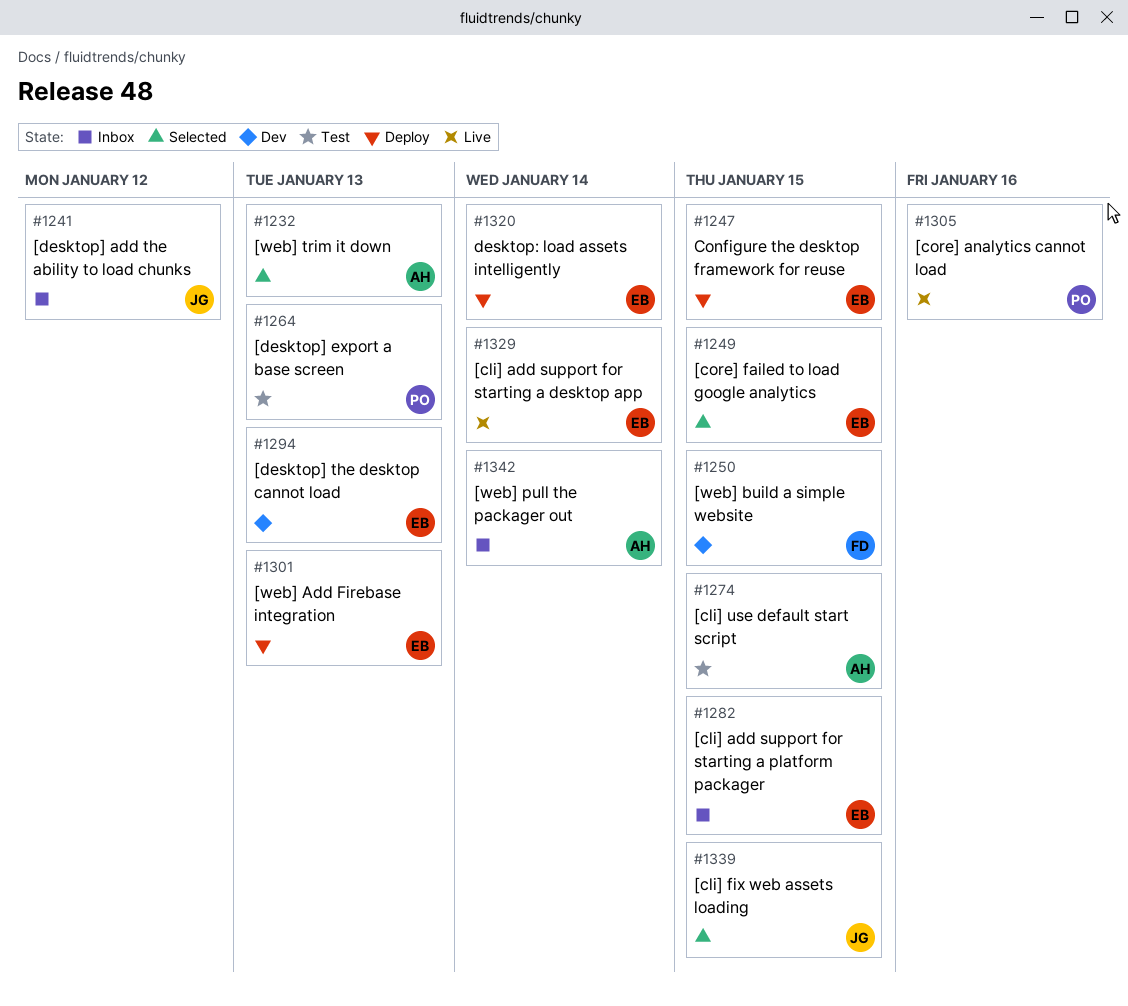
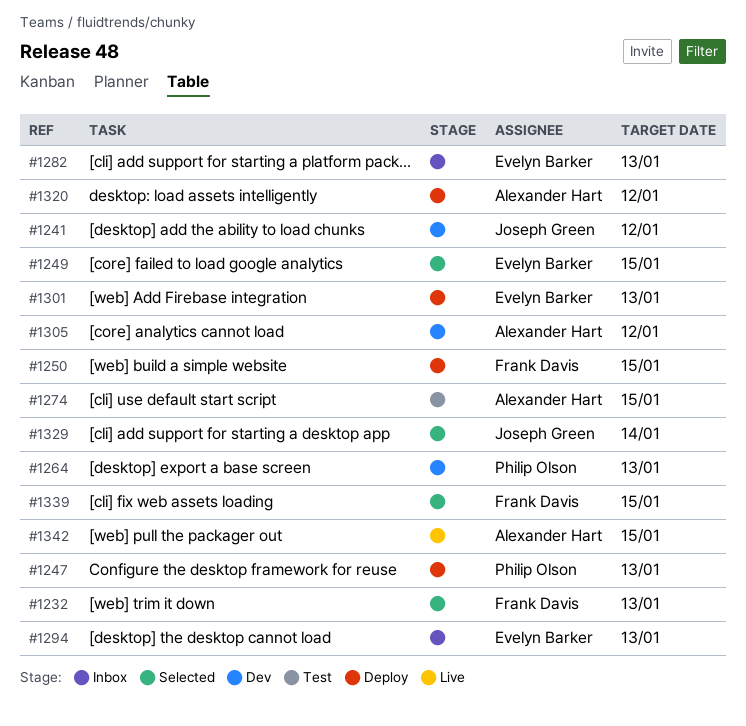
#1232, owner: Alexander Hart -> Frank Davis
#1241, status: Inbox -> Dev
#1247, owner: Evelyn Barker -> Philip Olson
#1247, due: Jan 15 -> Jan 13
#1250, status: Dev -> Deploy
#1264, status: Test -> Dev
#1282, due: Jan 15 -> Jan 13
#1294, status: Dev -> Inbox
#1305, status: Live -> Dev
#1305, owner: Philip Olson -> Alexander Hart
#1305, due: Jan 16 -> Jan 12
#1320, owner: Evelyn Barker -> Alexander Hart
#1320, due: Jan 14 -> Jan 12
#1329, status: Live -> Selected
#1329, owner: Evelyn Barker -> Joseph Green
#1339, owner: Joseph Green -> Frank Davis
#1342, status: Inbox -> Live
#1342, due: Jan 14 -> Jan 15

